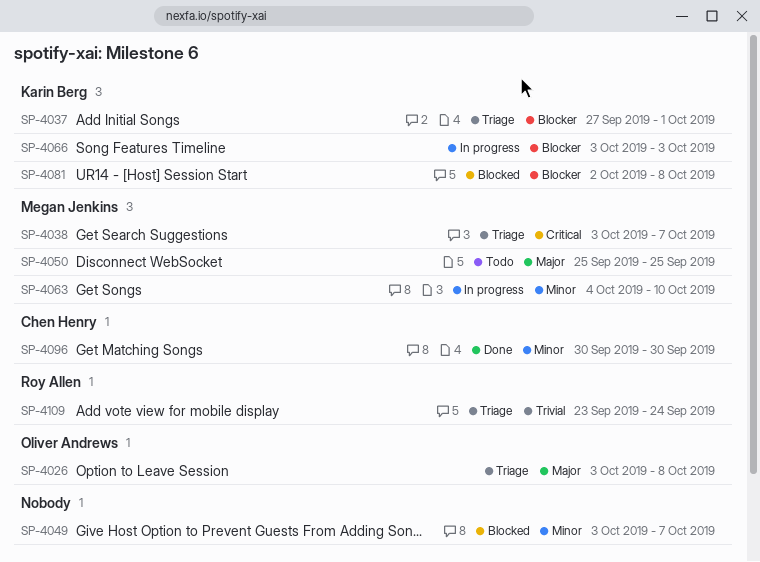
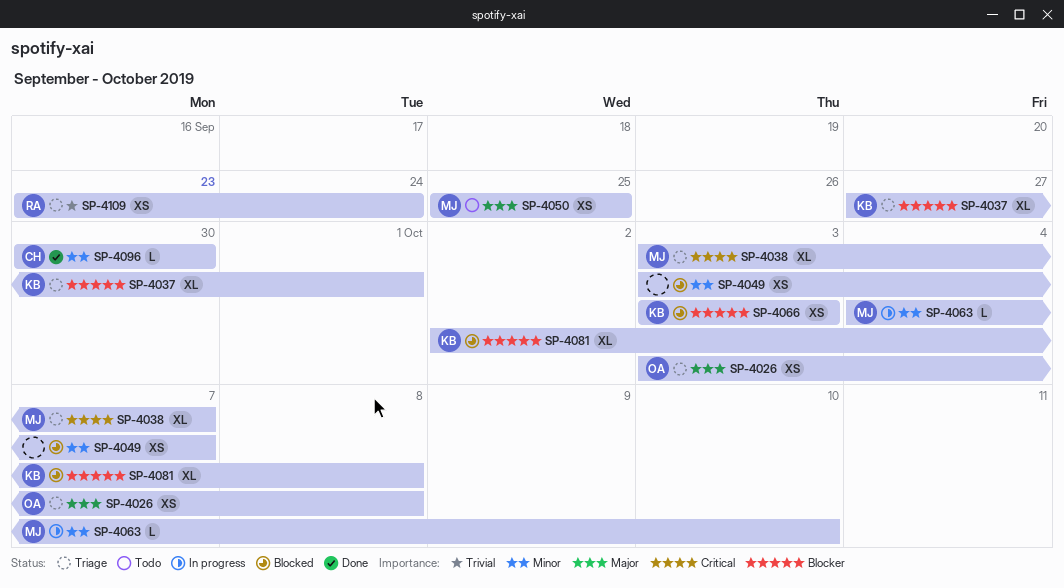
SP-4066, status: In progress -> Blocked

